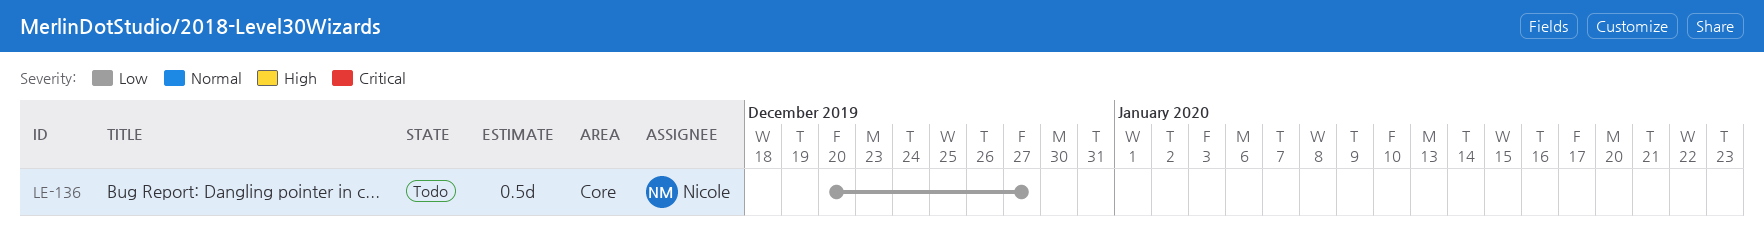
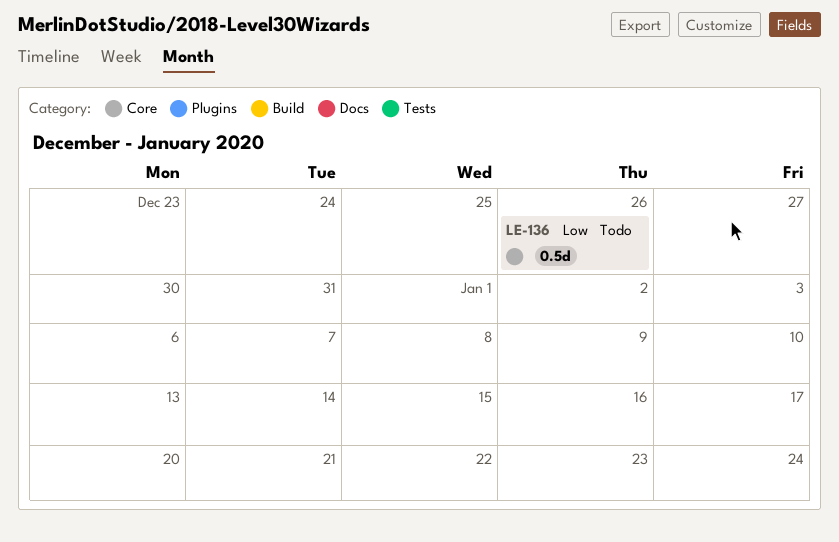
LE-136, due: Dec 27 -> Dec 26

